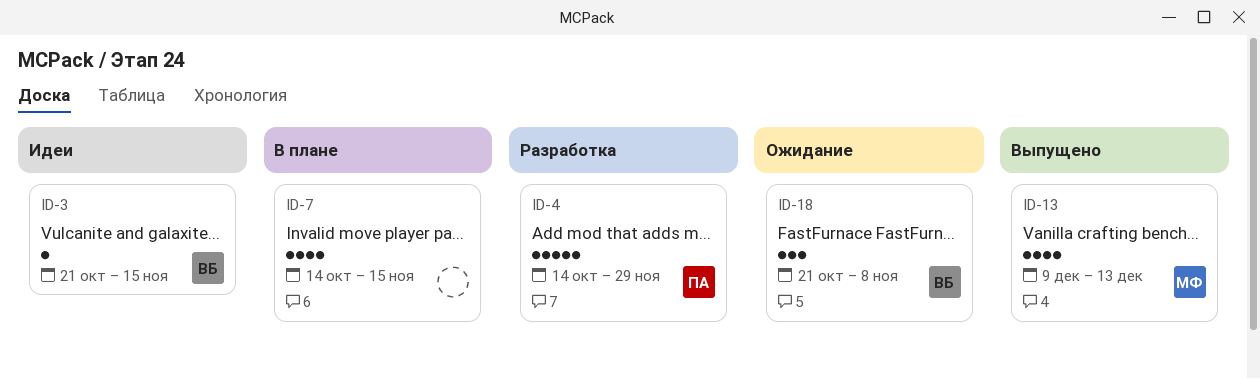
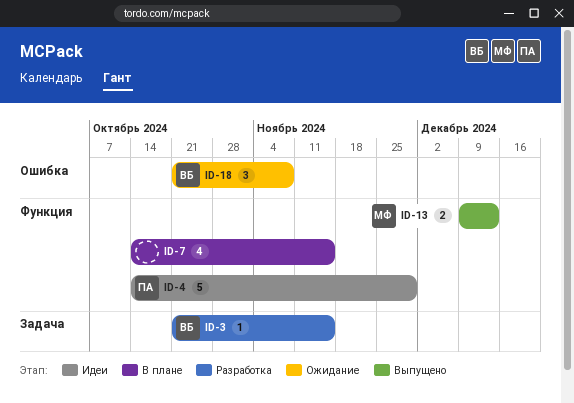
ID-3, status: Идеи -> Разработка
ID-4, status: Разработка -> Идеи
ID-13, estimate: 4 -> 2

